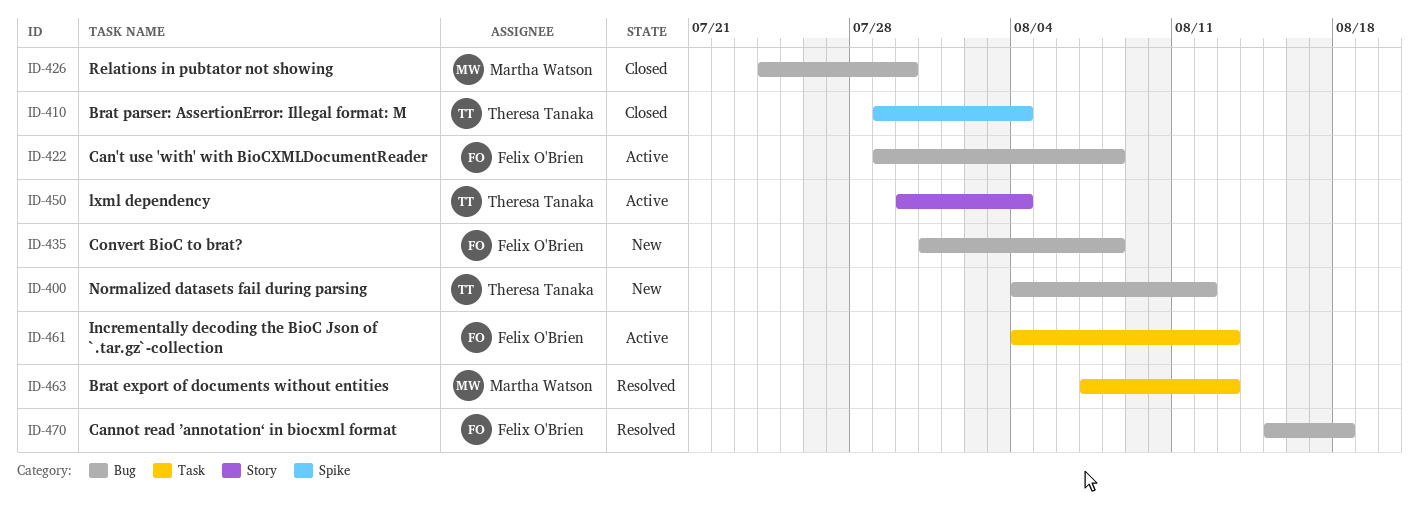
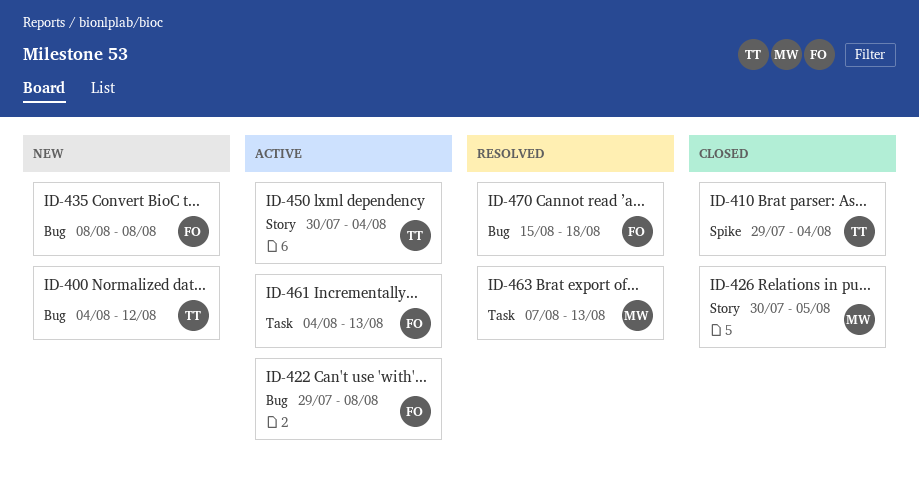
ID-426, label: Bug -> Story
ID-426, start: Jul 24 -> Jul 30
ID-426, due: Jul 30 -> Aug 5
ID-435, start: Jul 31 -> Aug 8

